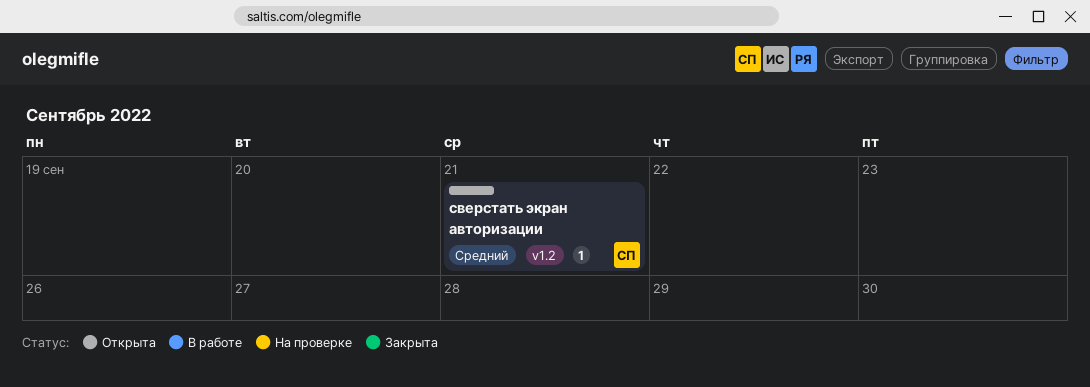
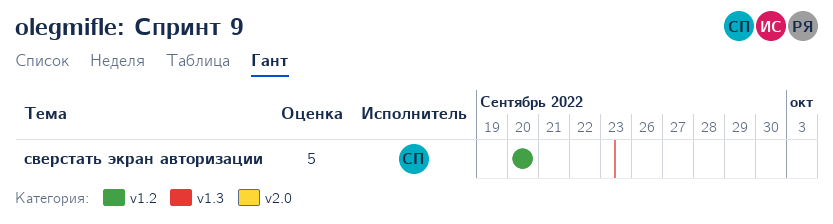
сверстать экран авторизации, estimate: 1 -> 5
сверстать экран авторизации, due: Sep 21 -> Sep 20

